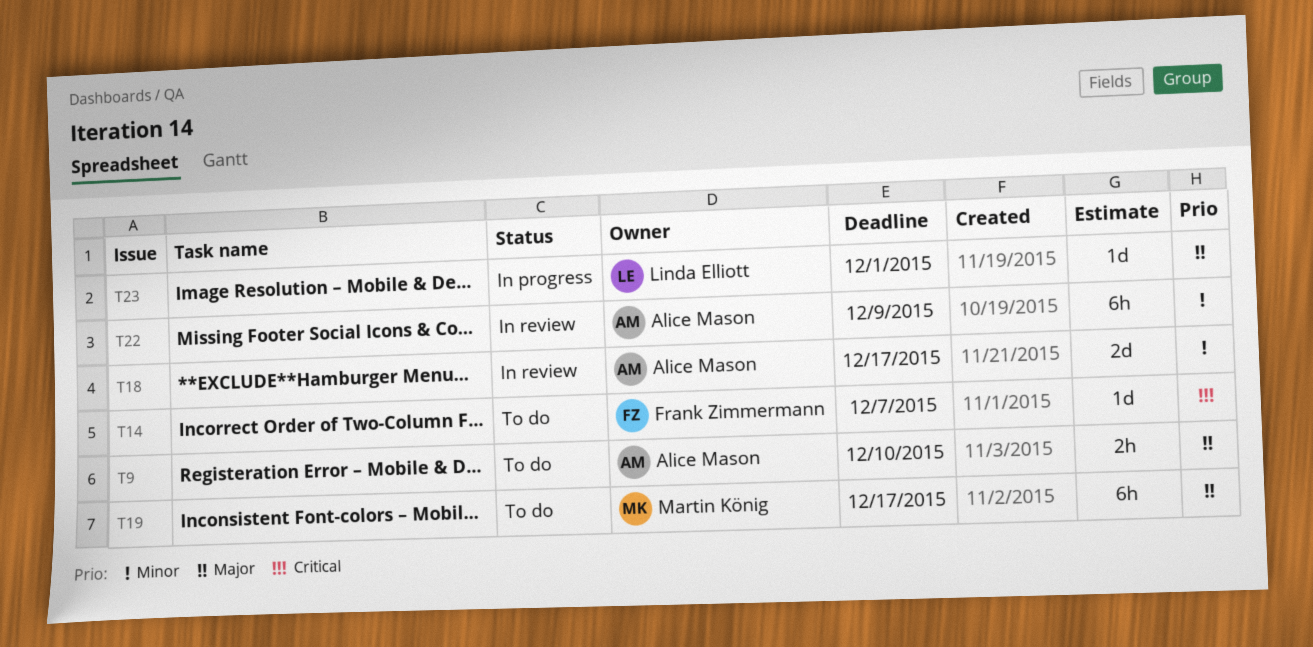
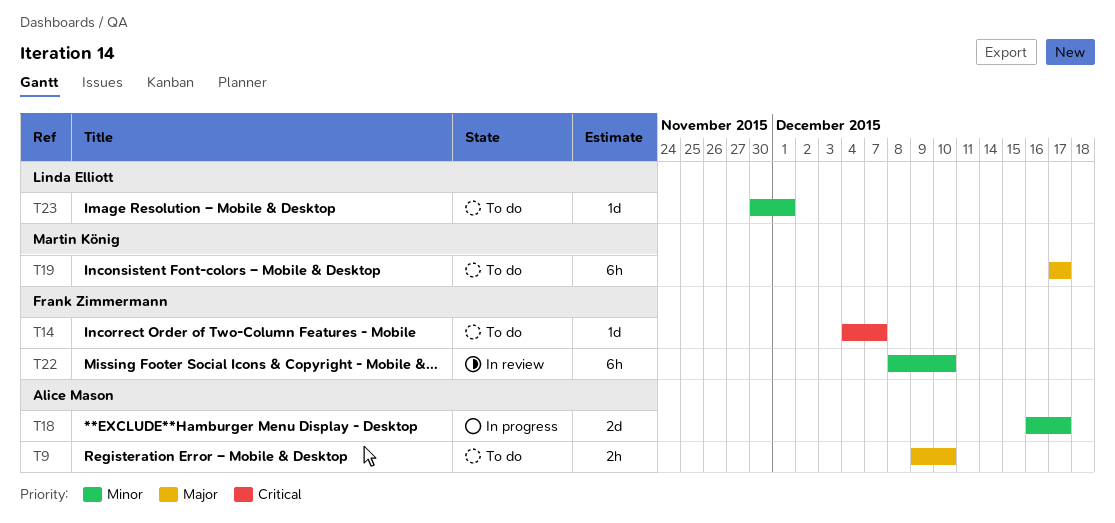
T18, status: In review -> In progress
T22, owner: Alice Mason -> Frank Zimmermann
T22, due: Dec 9 -> Dec 10
T23, status: In progress -> To do
T23, priority: Major -> Minor

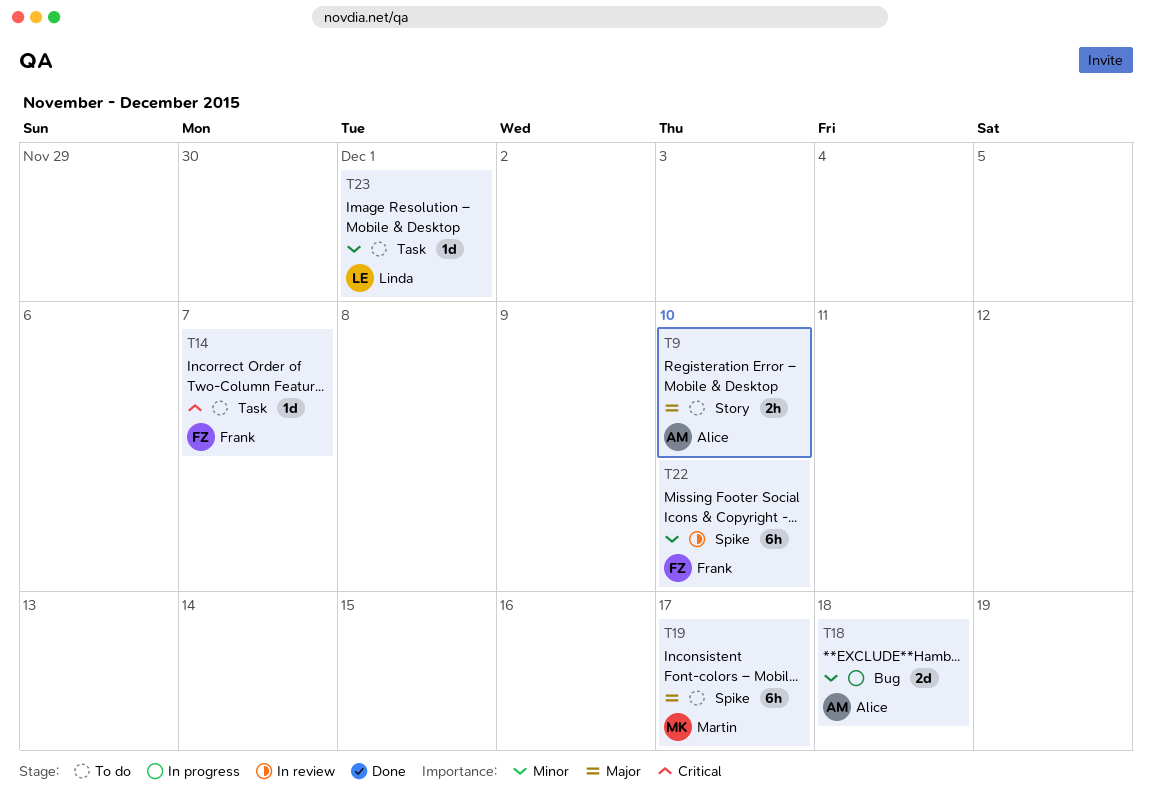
T18, due: Dec 17 -> Dec 18

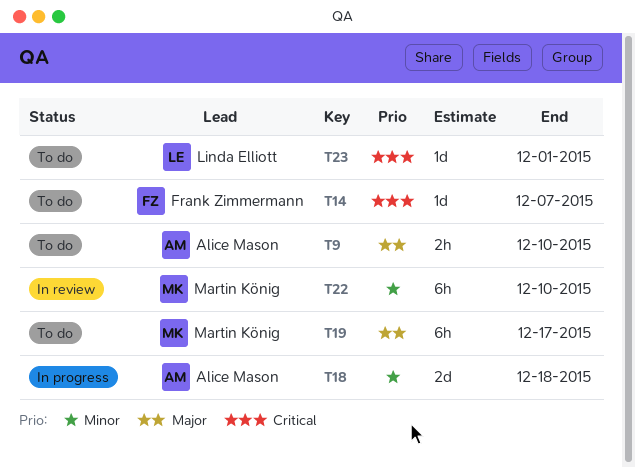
T22, owner: Frank Zimmermann -> Martin König
T23, priority: Minor -> Critical

